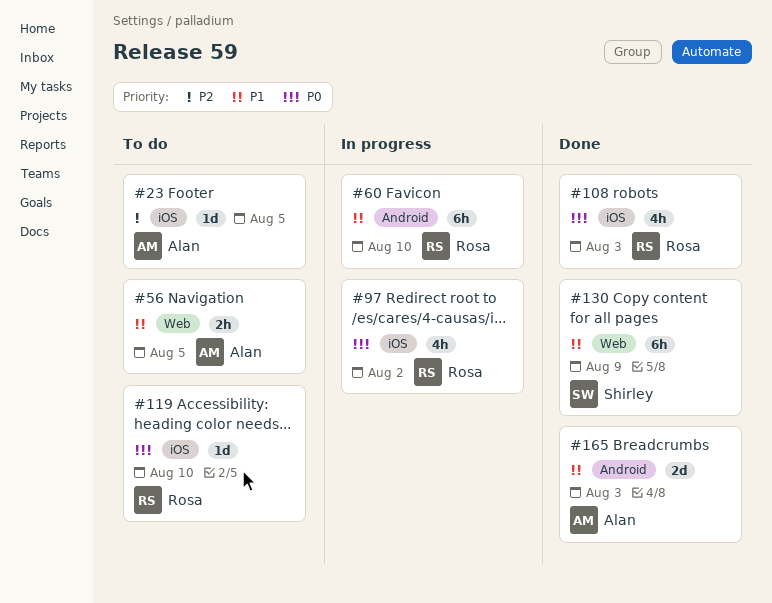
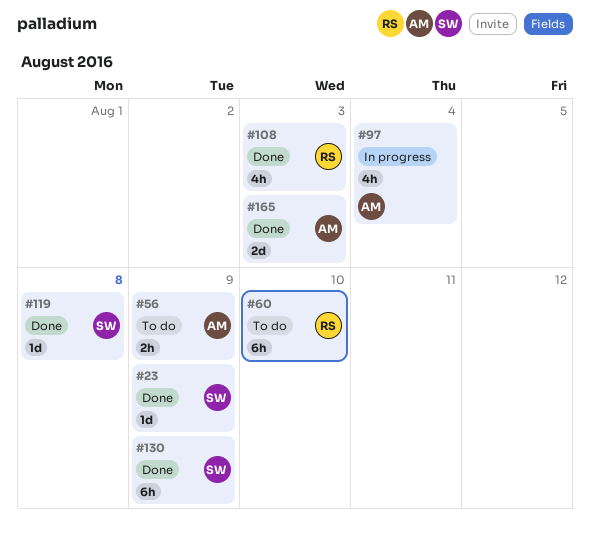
#23, status: To do -> Done
#23, owner: Alan -> Shirley
#23, due: Aug 5 -> Aug 9
#56, due: Aug 5 -> Aug 9
#60, status: In progress -> To do
#97, owner: Rosa -> Alan
#97, due: Aug 2 -> Aug 4
#119, status: To do -> Done
#119, owner: Rosa -> Shirley
#119, due: Aug 10 -> Aug 8

